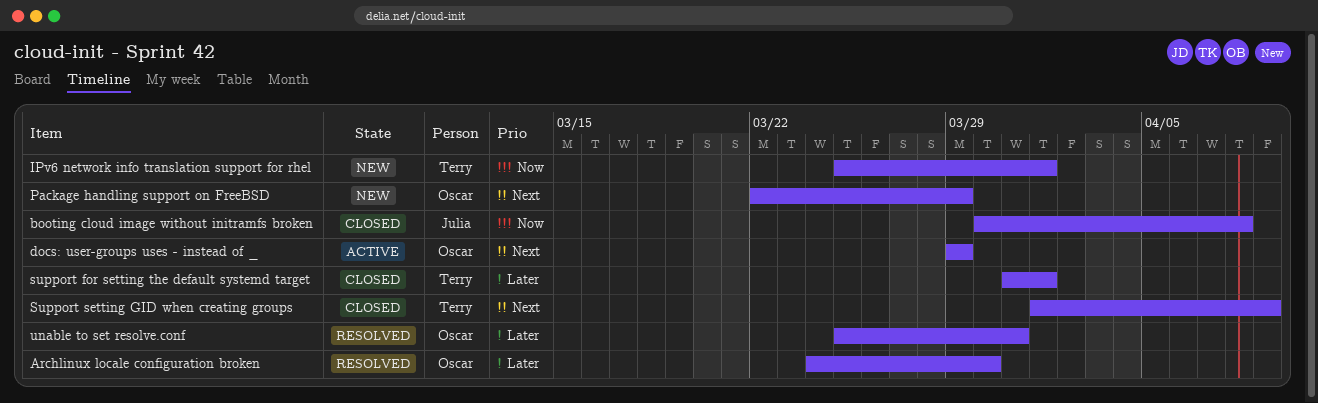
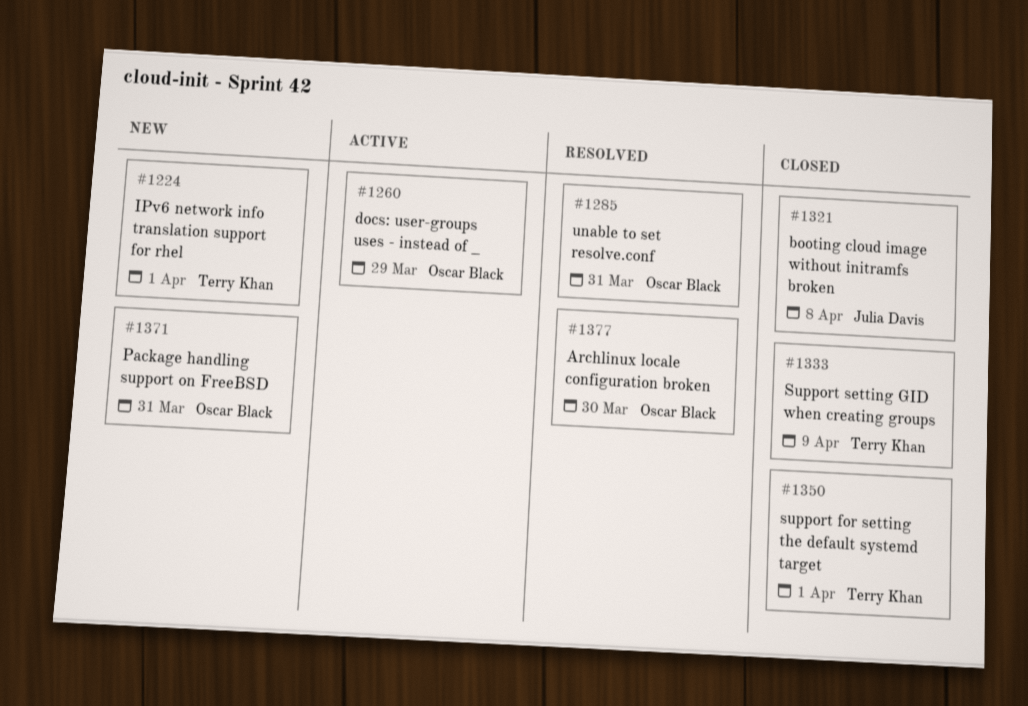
Package handling support on FreeBSD, due: Mar 29 -> Mar 31

